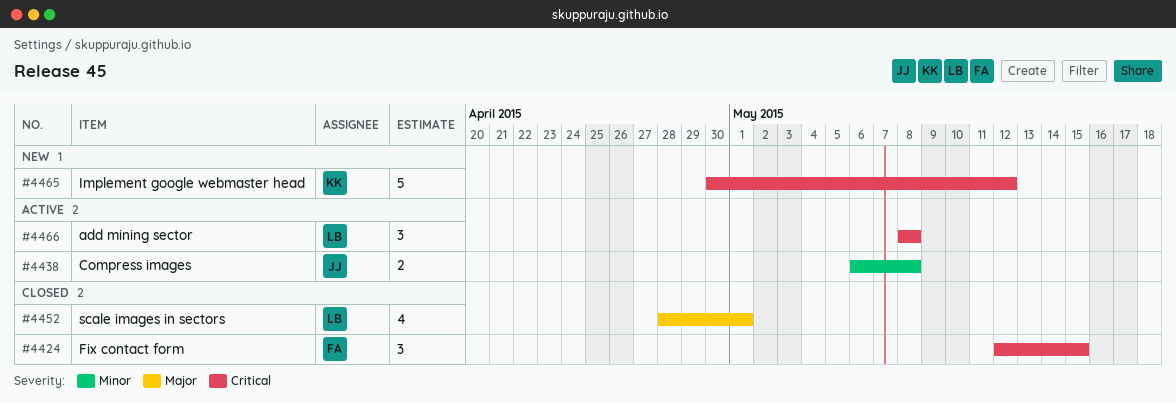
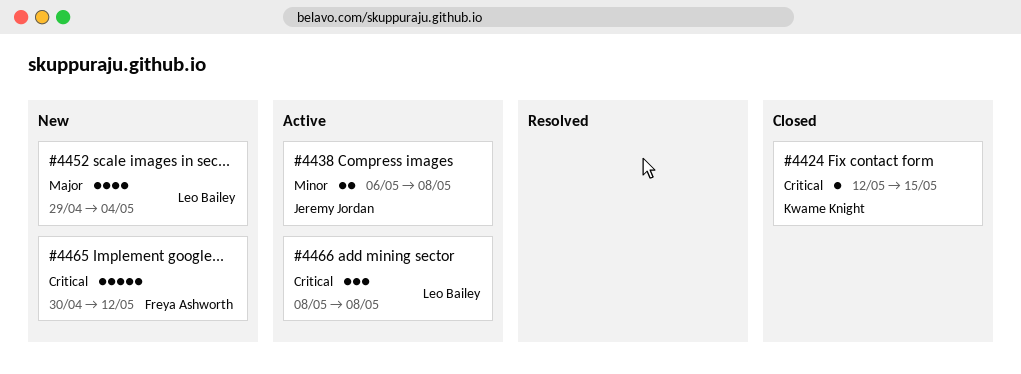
#4424, owner: Freya Ashworth -> Kwame Knight
#4424, estimate: 3 -> 1
#4452, status: Closed -> New
#4452, start: Apr 28 -> Apr 29
#4452, due: May 1 -> May 4
#4465, owner: Kwame Knight -> Freya Ashworth

